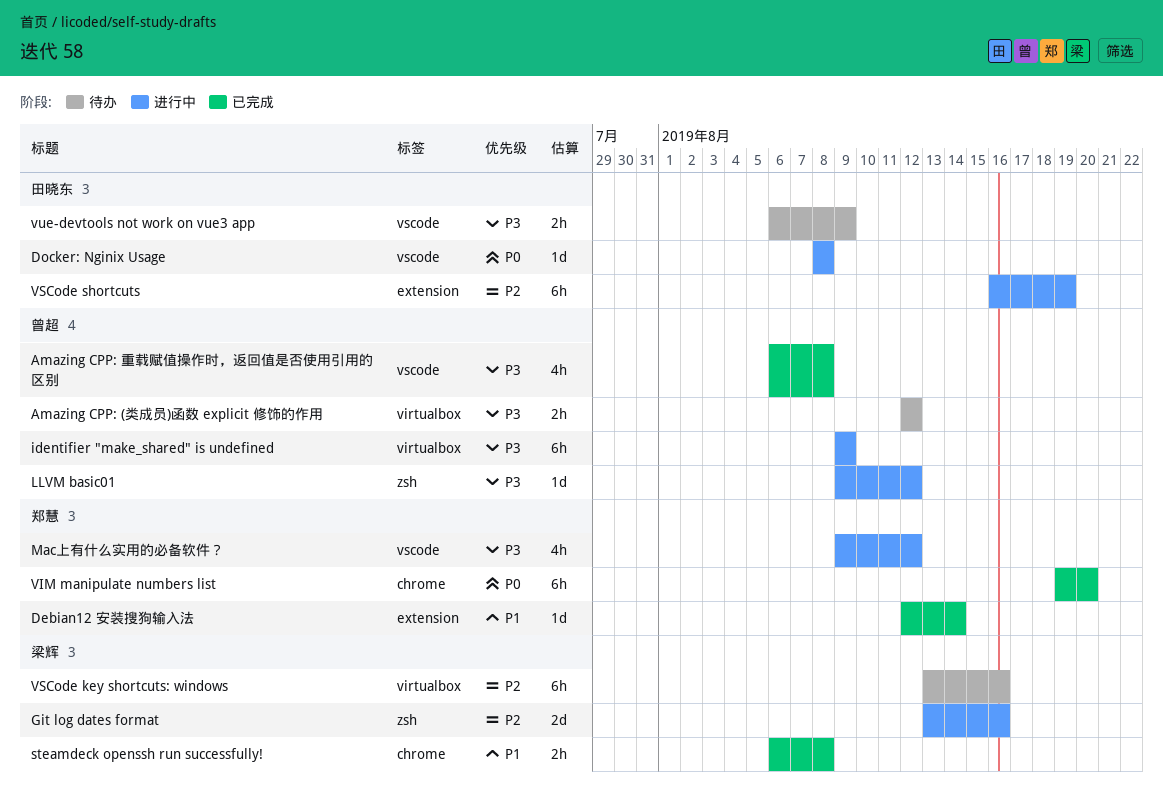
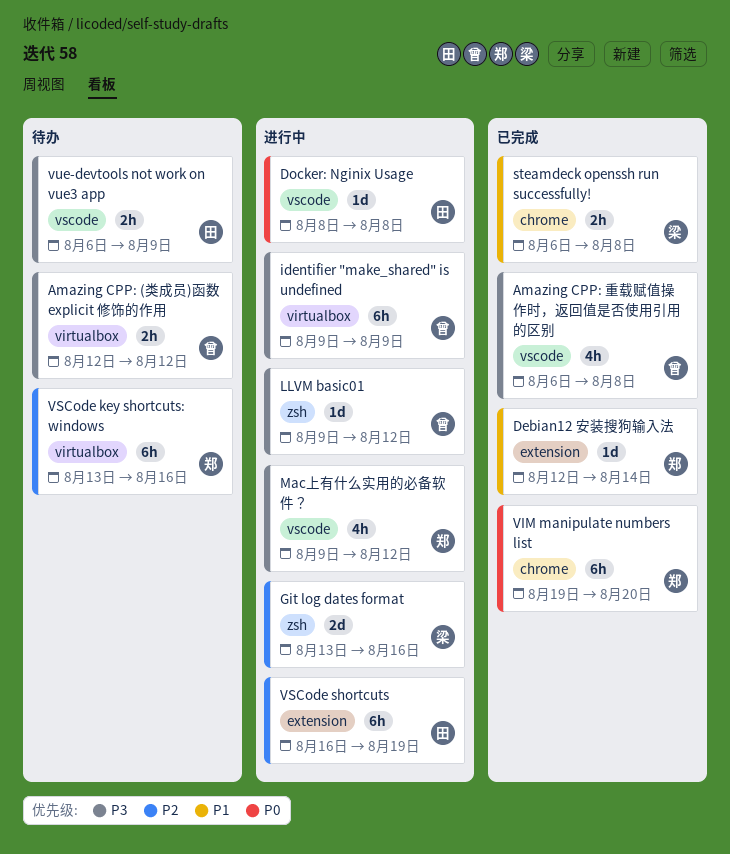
VSCode key shortcuts: windows, owner: 梁辉 -> 郑慧

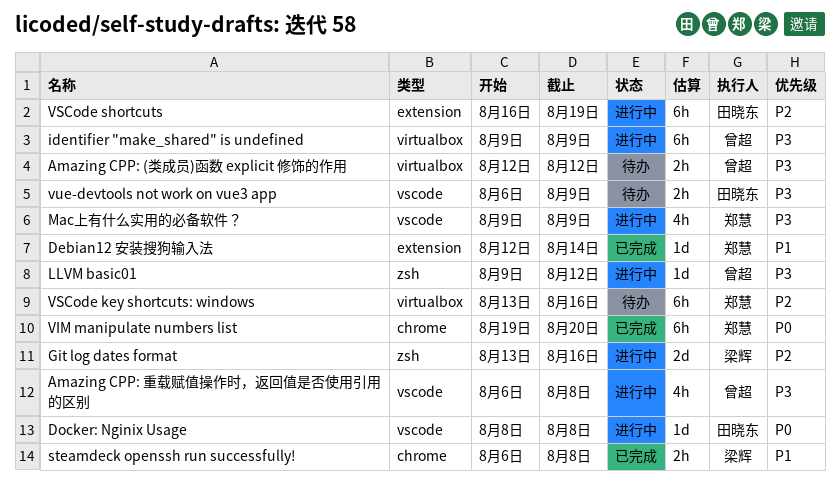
Amazing CPP: 重载赋值操作时，返回值是否使用引用的区别, status: 已完成 -> 进行中
Mac上有什么实用的必备软件？, due: Aug 12 -> Aug 9

